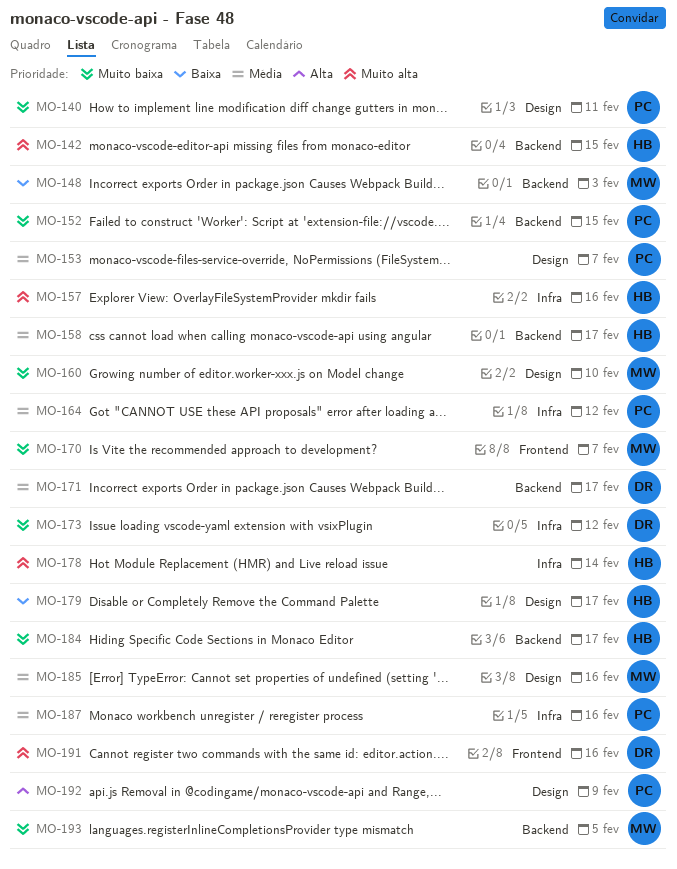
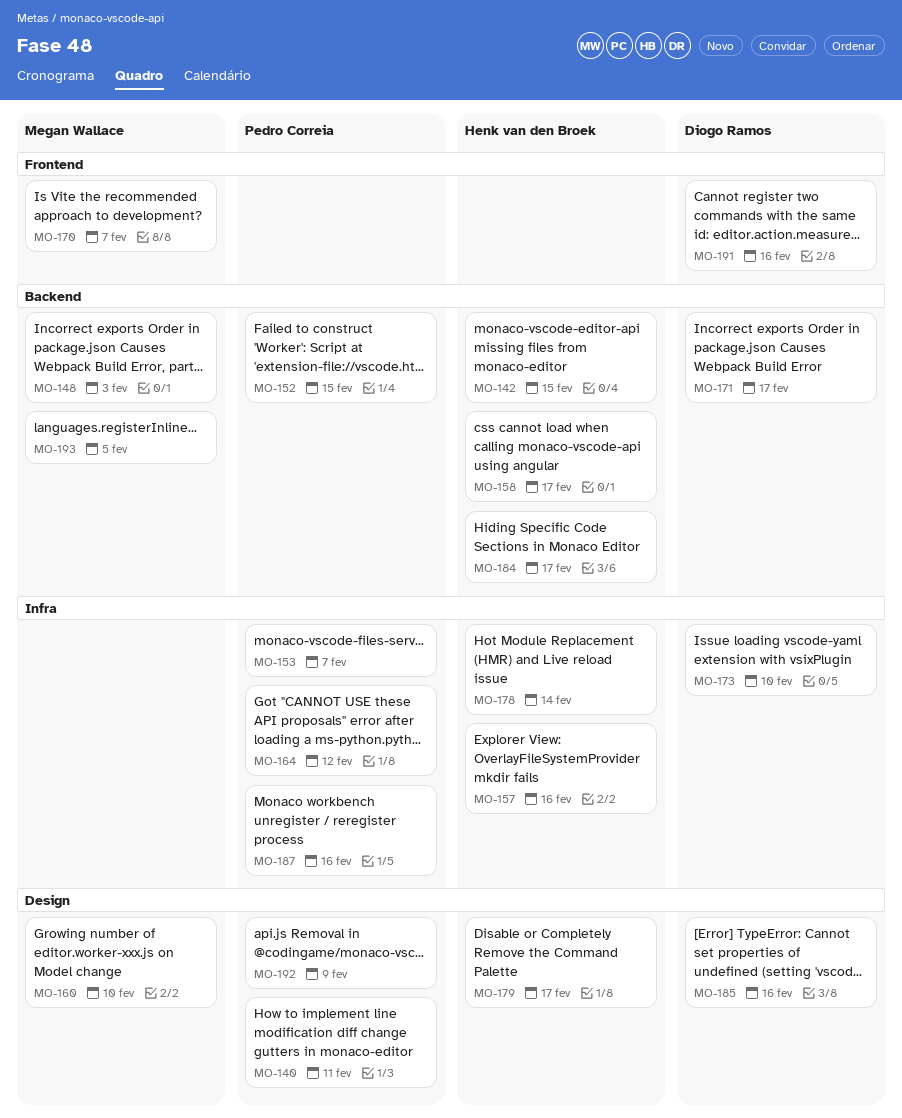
MO-153, label: Design -> Infra
MO-173, due: Feb 12 -> Feb 10
MO-185, owner: Megan Wallace -> Diogo Ramos

